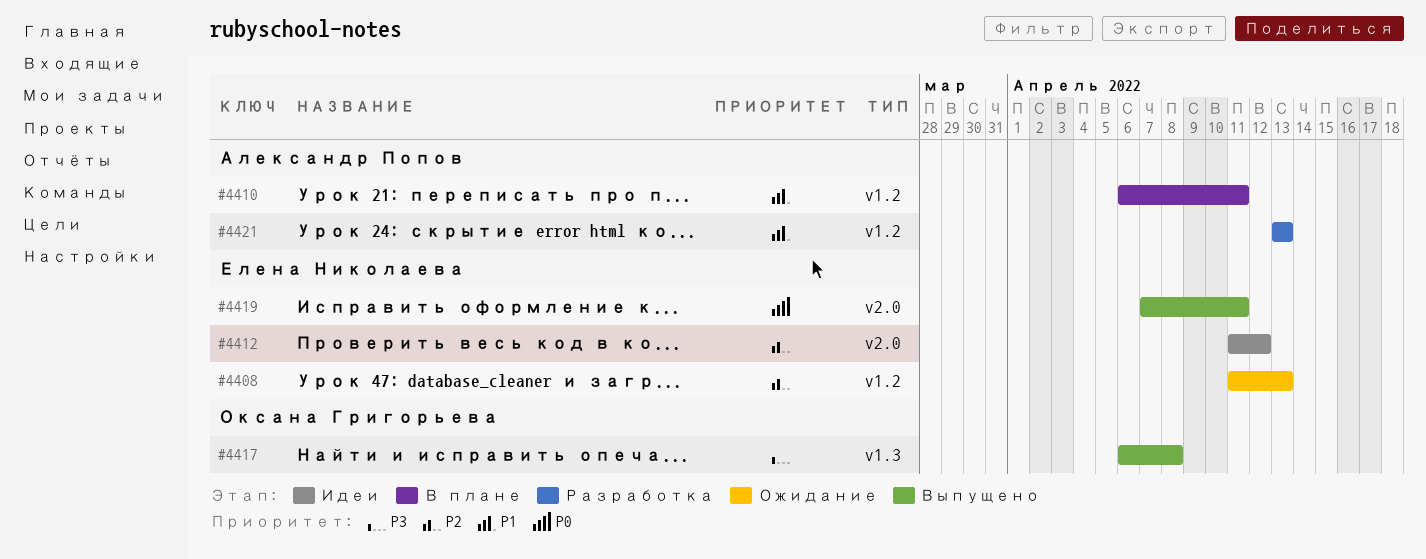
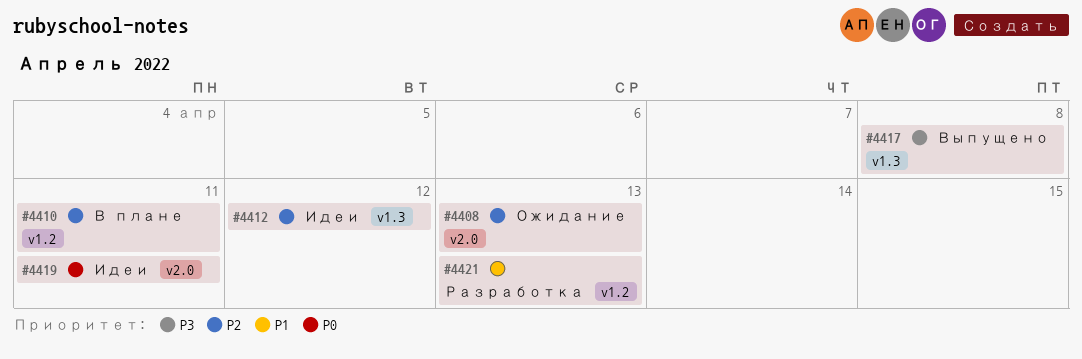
#4408, label: v1.2 -> v2.0
#4410, priority: P1 -> P2
#4412, label: v2.0 -> v1.3
#4419, status: Выпущено -> Идеи

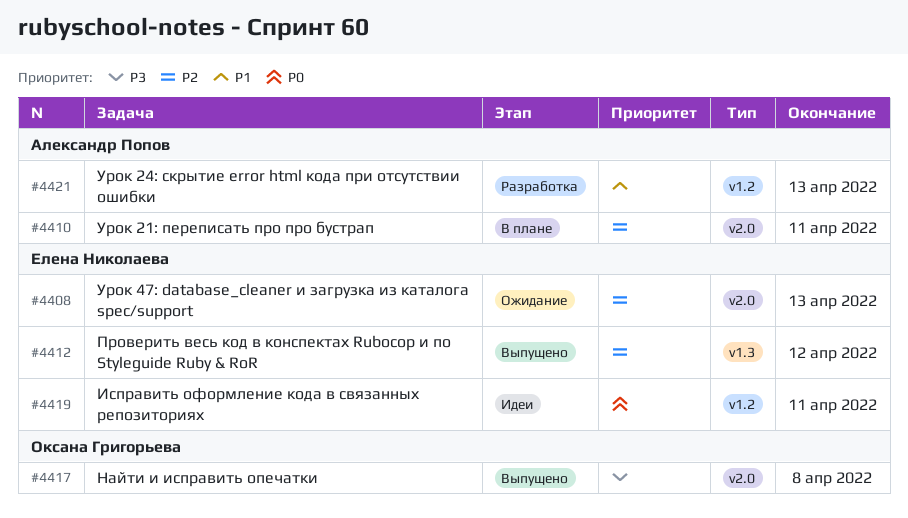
#4410, label: v1.2 -> v2.0
#4412, status: Идеи -> Выпущено
#4417, label: v1.3 -> v2.0
#4419, label: v2.0 -> v1.2

